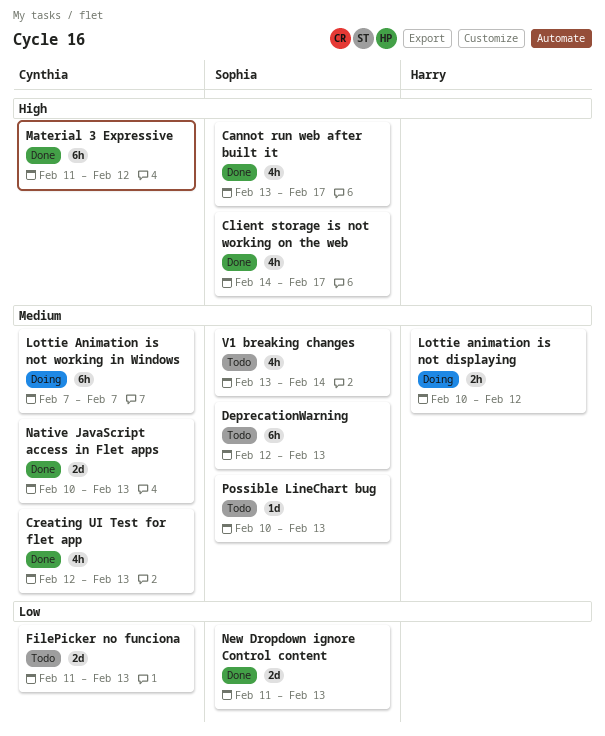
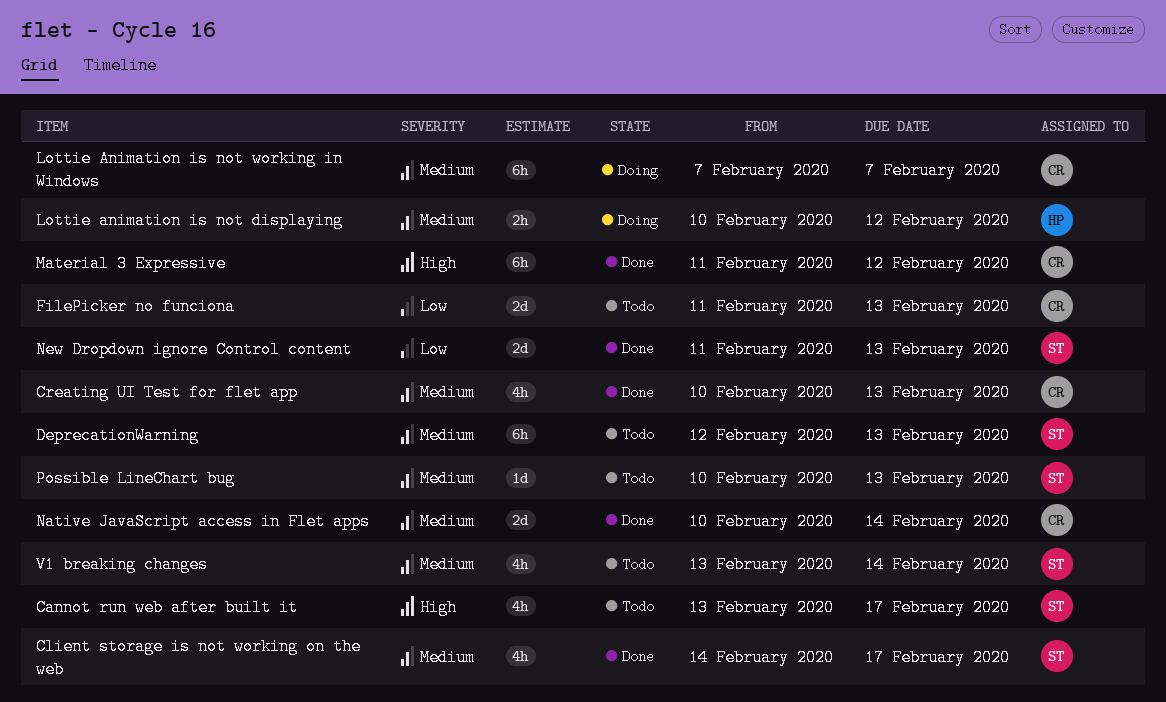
Cannot run web after built it, status: Done -> Todo
Client storage is not working on the web, priority: High -> Medium
Creating UI Test for flet app, start: Feb 12 -> Feb 10
Native JavaScript access in Flet apps, due: Feb 13 -> Feb 14

